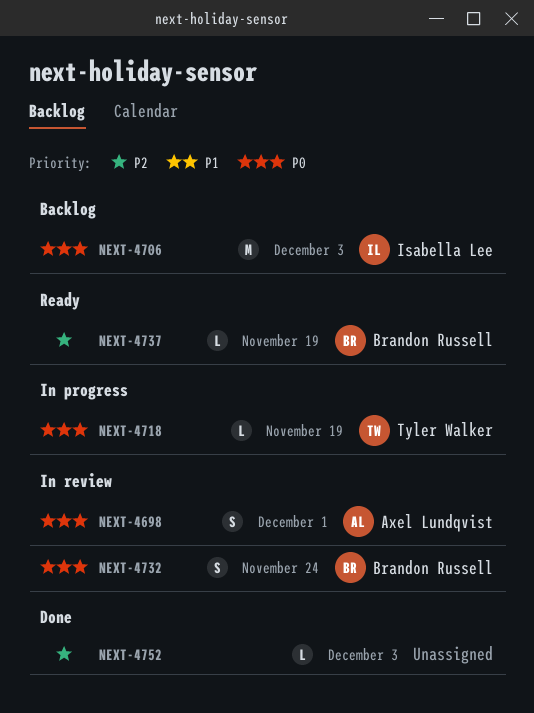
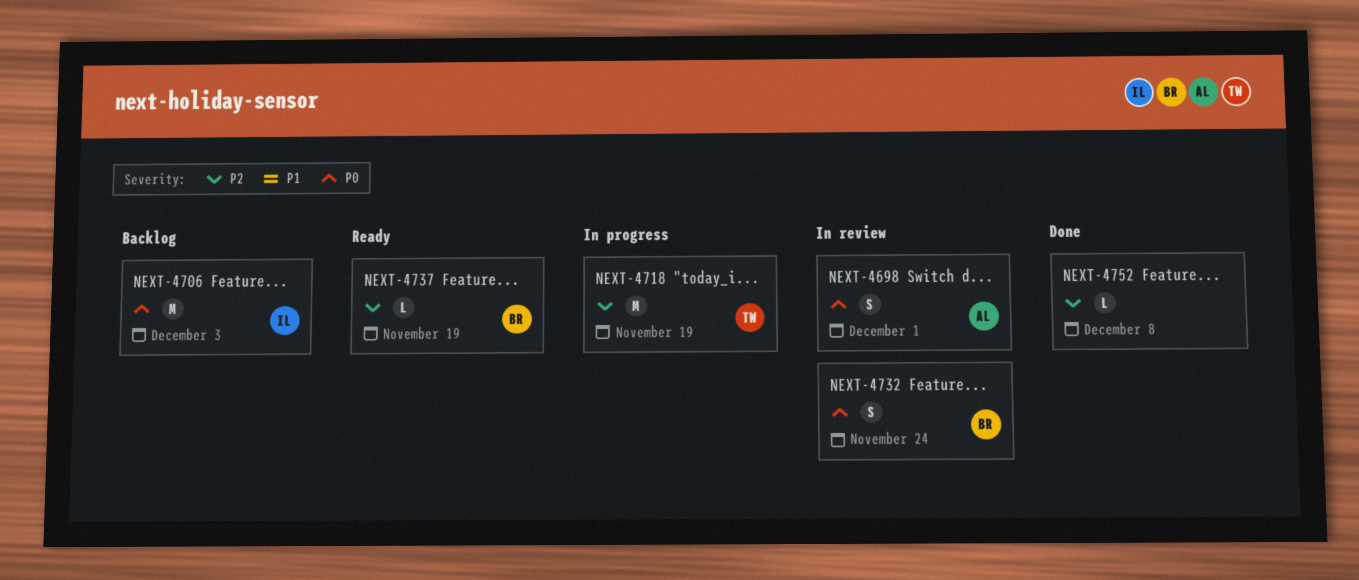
NEXT-4718, priority: P0 -> P2
NEXT-4718, estimate: L -> M
NEXT-4752, due: Dec 3 -> Dec 8

